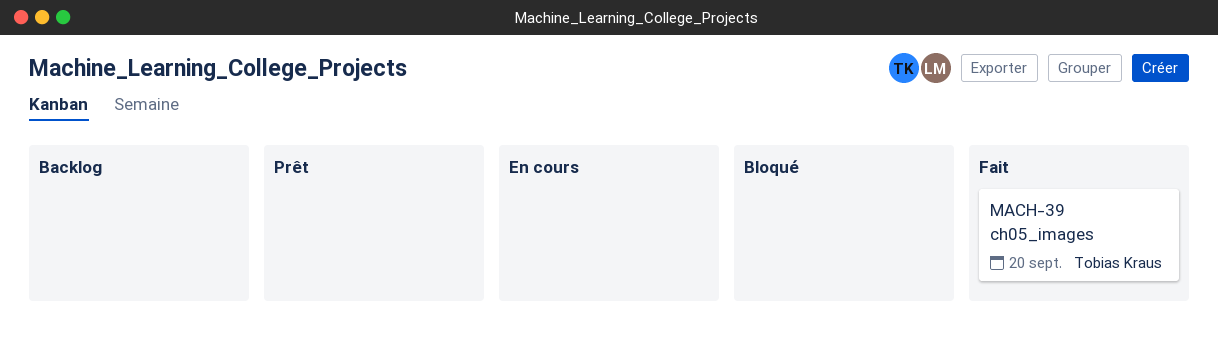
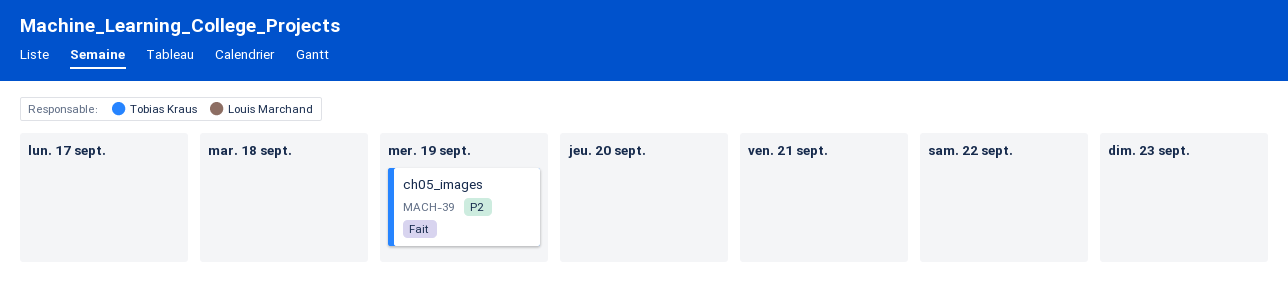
MACH-39, due: Sep 20 -> Sep 19

